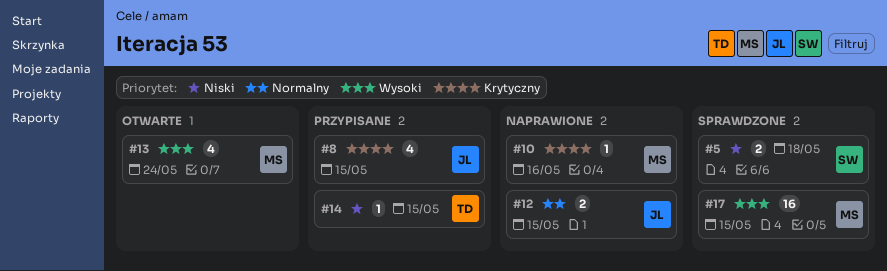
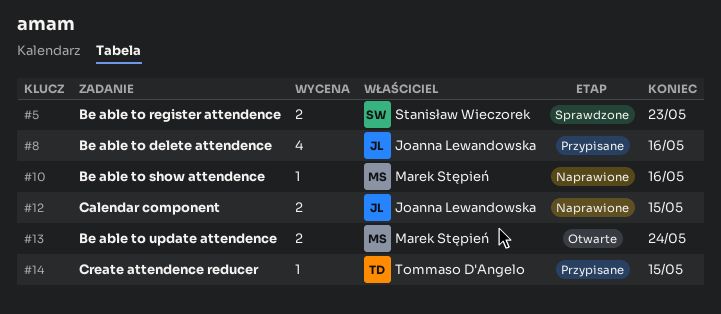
#5, due: May 18 -> May 23
#8, due: May 15 -> May 16
#13, estimate: 4 -> 2
#17: present -> none

